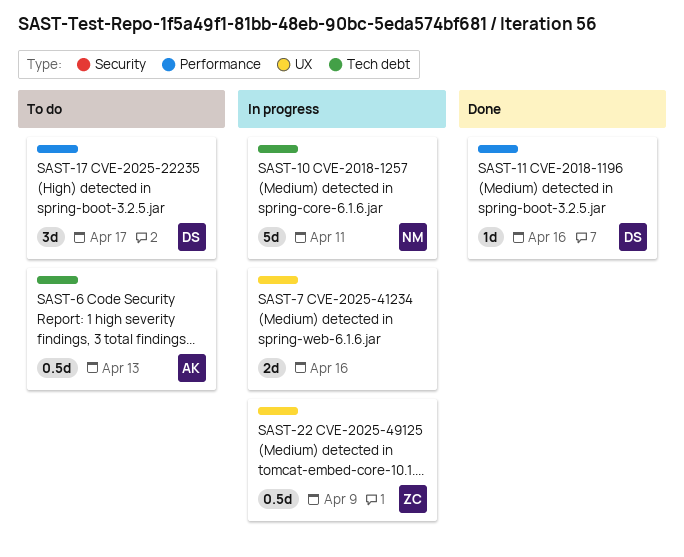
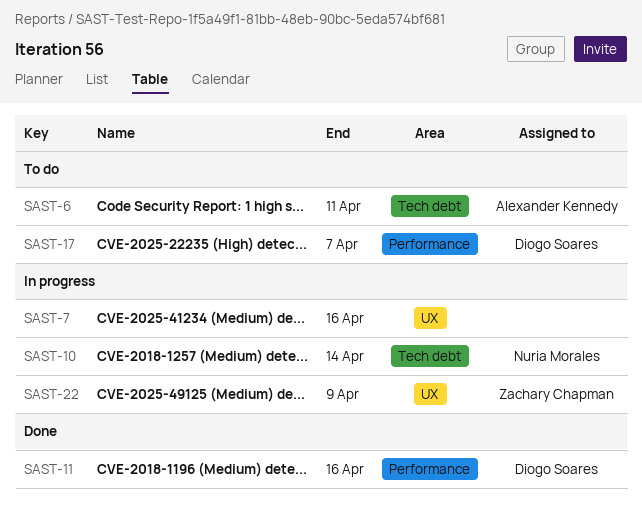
SAST-6, due: Apr 13 -> Apr 11
SAST-10, due: Apr 11 -> Apr 14
SAST-17, due: Apr 17 -> Apr 7

